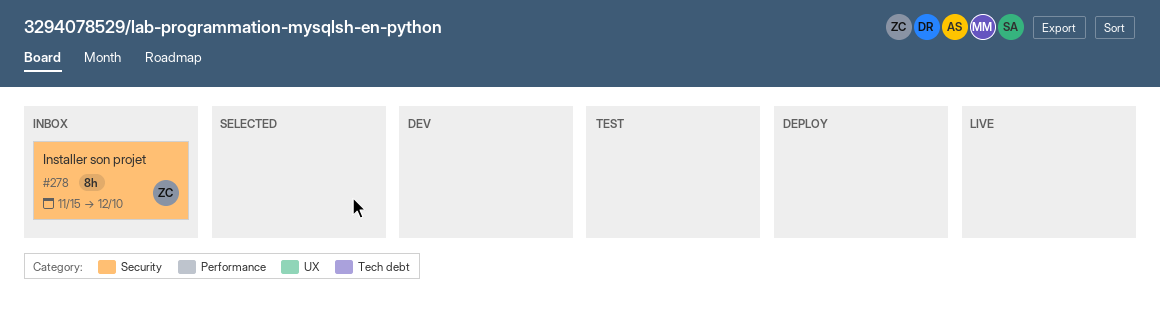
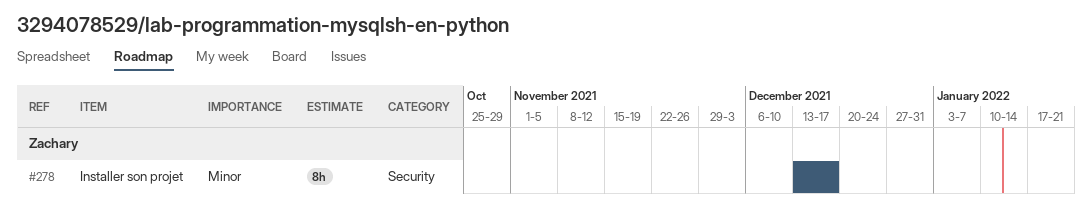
#278, start: Nov 15 -> Dec 13
#278, due: Dec 10 -> Dec 17

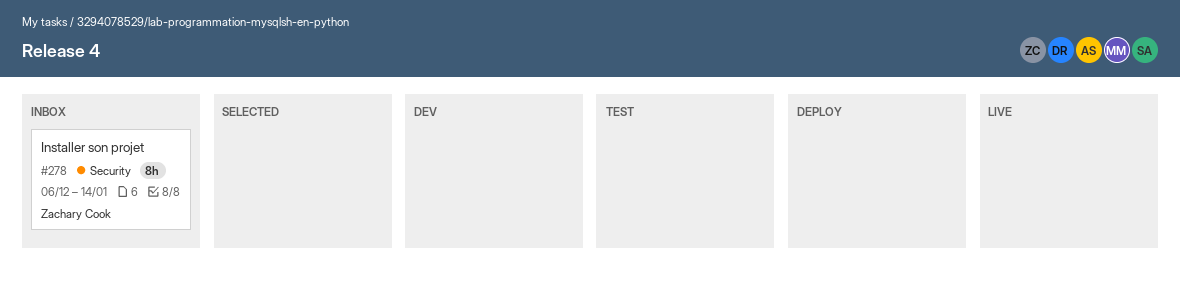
#278, start: Dec 13 -> Dec 6
#278, due: Dec 17 -> Jan 14

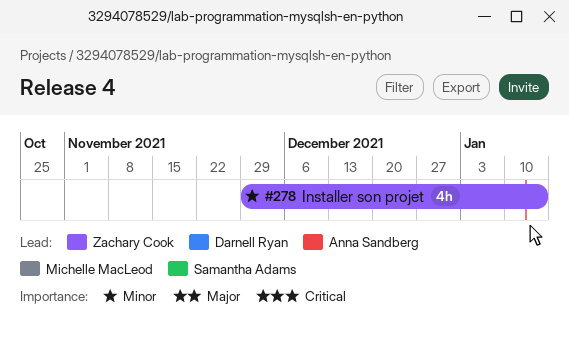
#278, estimate: 8h -> 4h
#278, start: Dec 6 -> Nov 29

